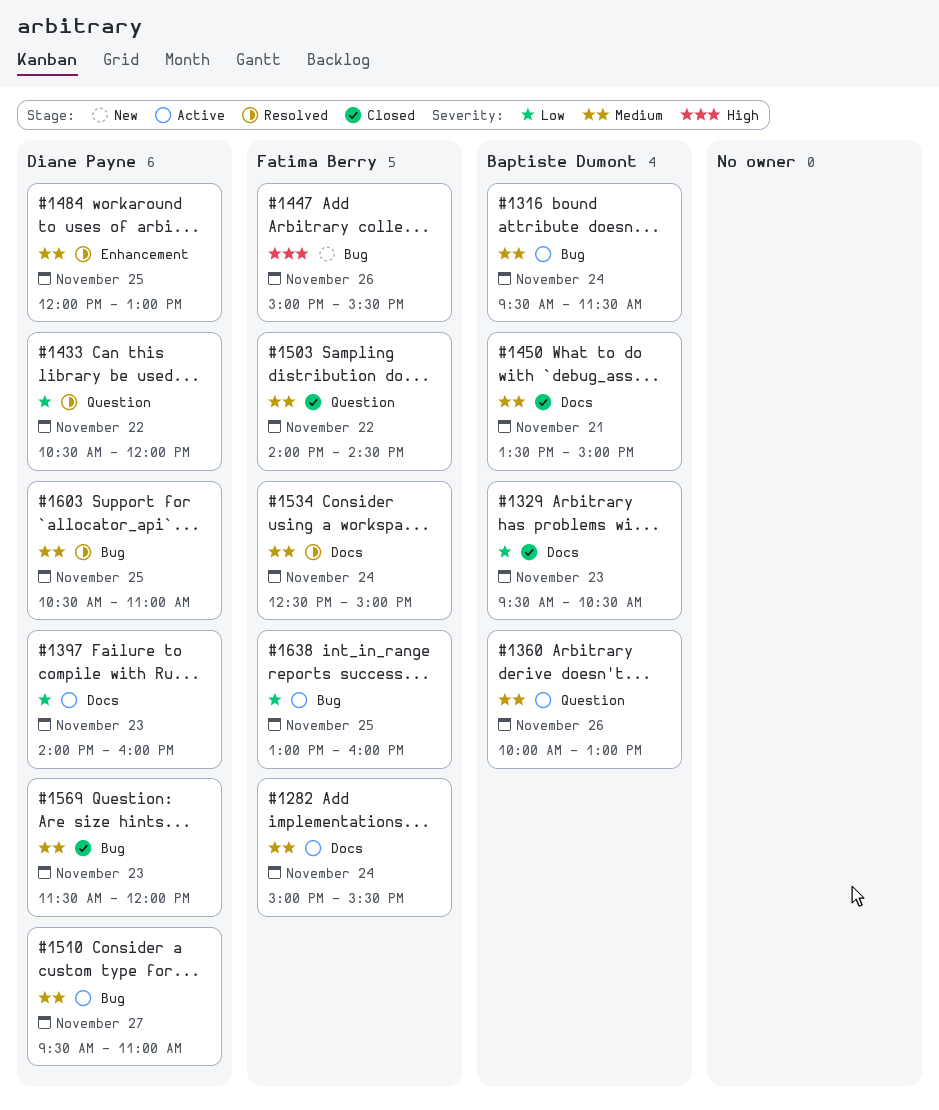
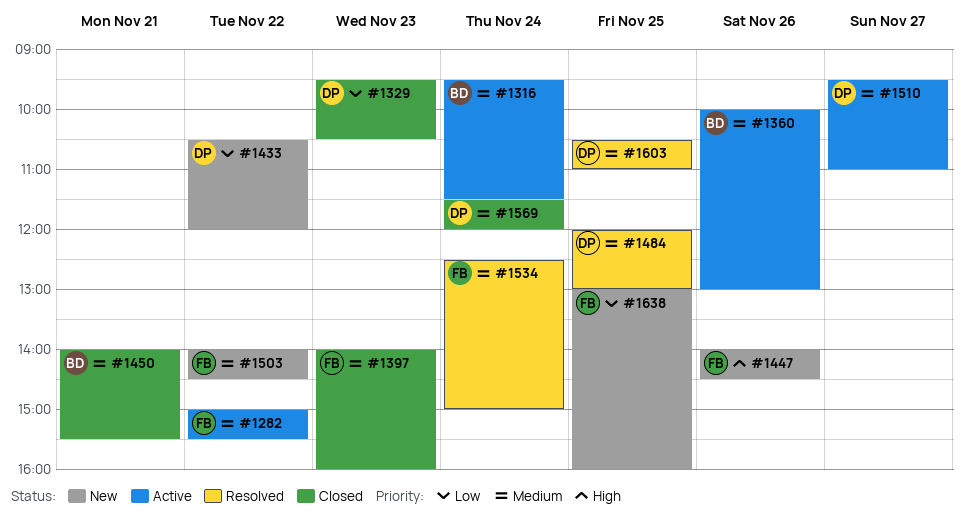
#1282, day: Nov 24 -> Nov 22
#1329, owner: Baptiste Dumont -> Diane Payne
#1397, status: Active -> Closed
#1397, owner: Diane Payne -> Fatima Berry
#1397, priority: Low -> Medium
#1433, status: Resolved -> New
#1447, begins: 15:00 -> 14:00
#1447, ends: 15:30 -> 14:30
#1450, begins: 13:30 -> 14:00
#1450, ends: 15:00 -> 15:30
#1503, status: Closed -> New
#1569, day: Nov 23 -> Nov 24
#1638, status: Active -> New

